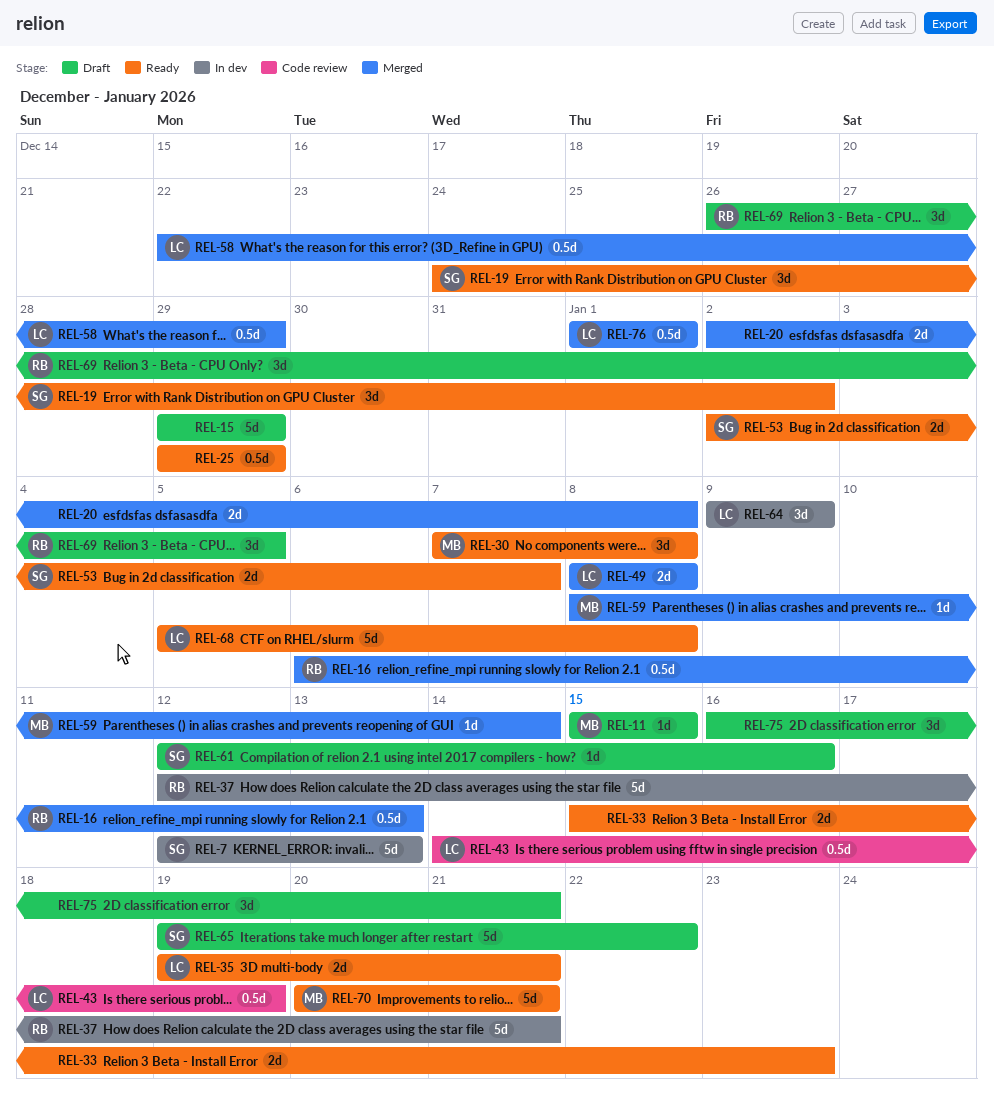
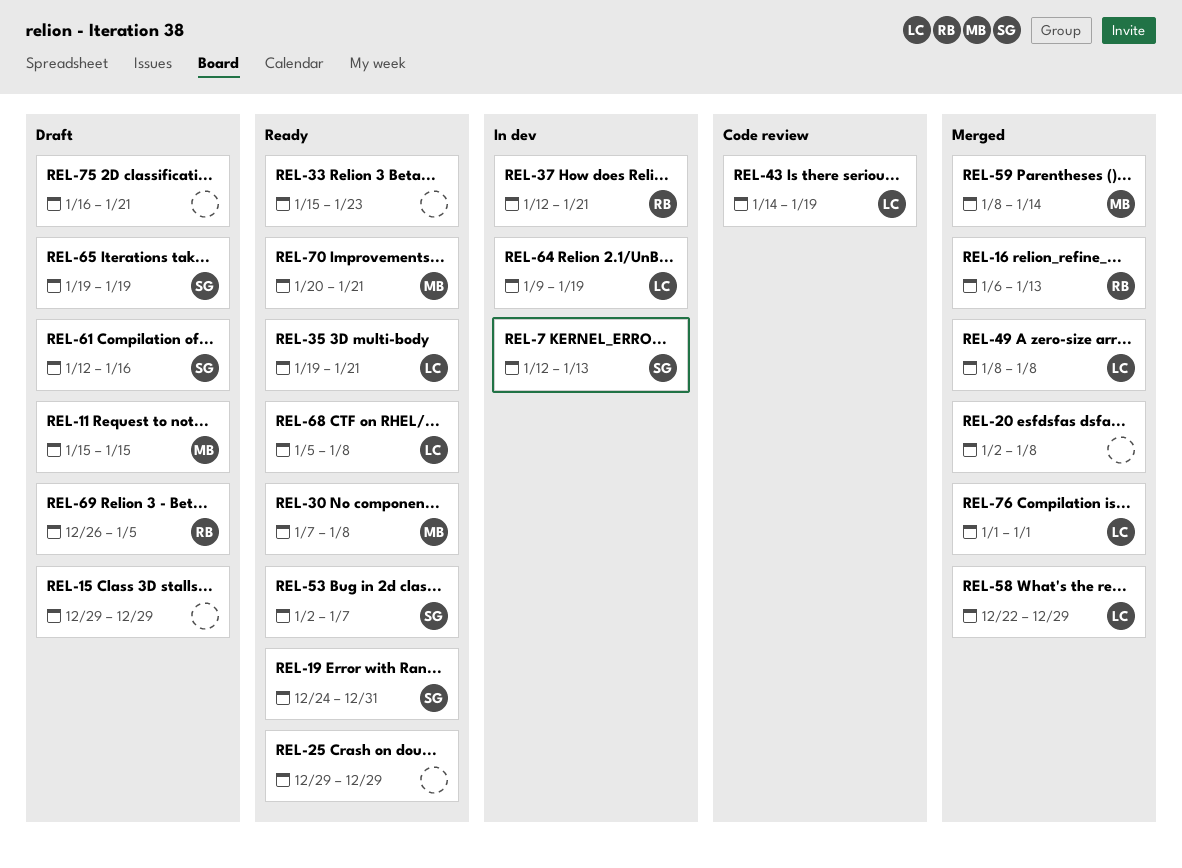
REL-19, due: Jan 2 -> Dec 31
REL-64, due: Jan 9 -> Jan 19
REL-65, due: Jan 22 -> Jan 19

